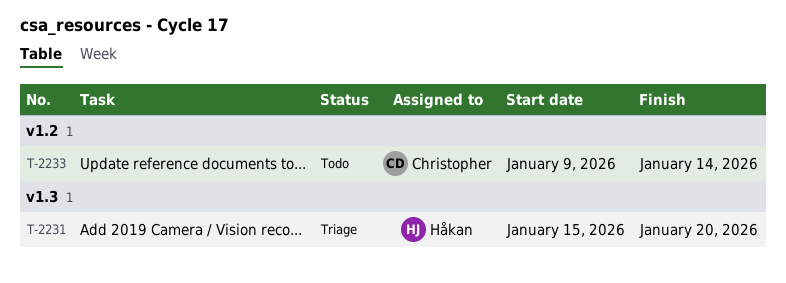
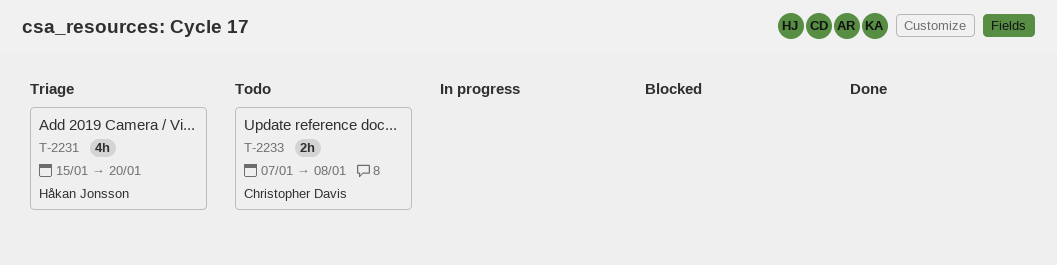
T-2233, start: Jan 9 -> Jan 7
T-2233, due: Jan 14 -> Jan 8

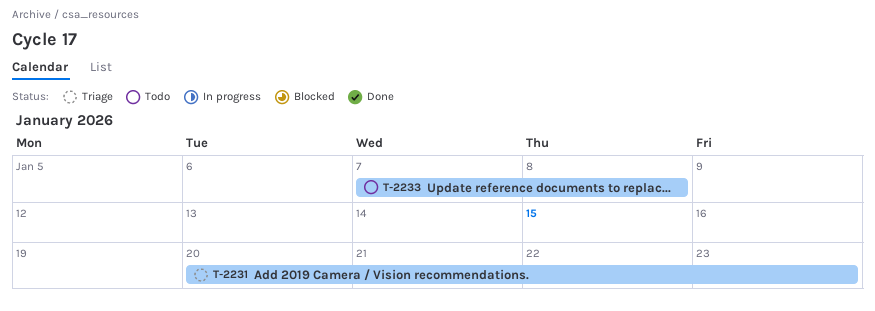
T-2231, start: Jan 15 -> Jan 20
T-2231, due: Jan 20 -> Jan 23

